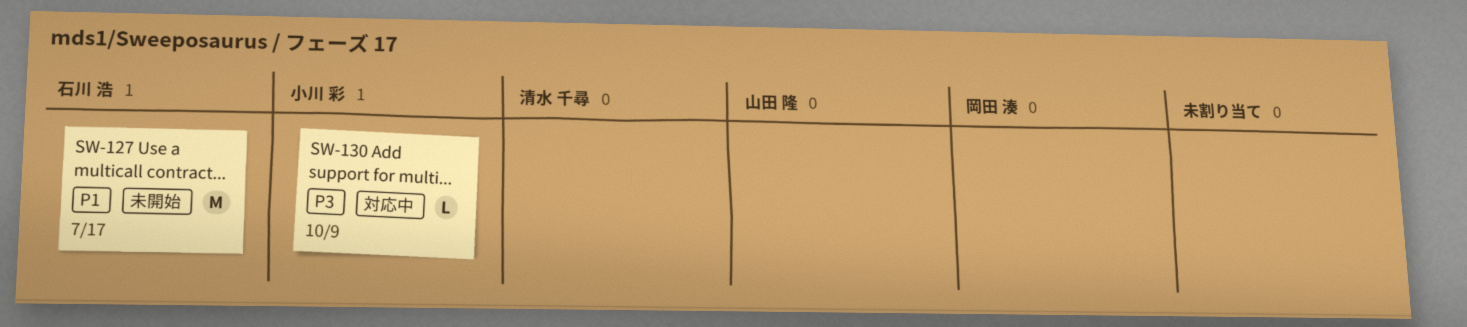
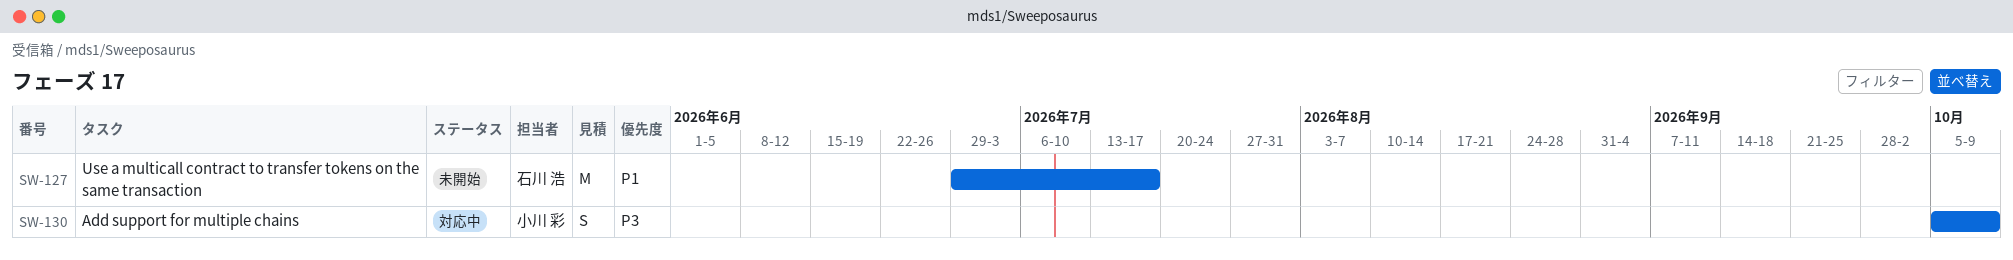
SW-130, estimate: L -> S

